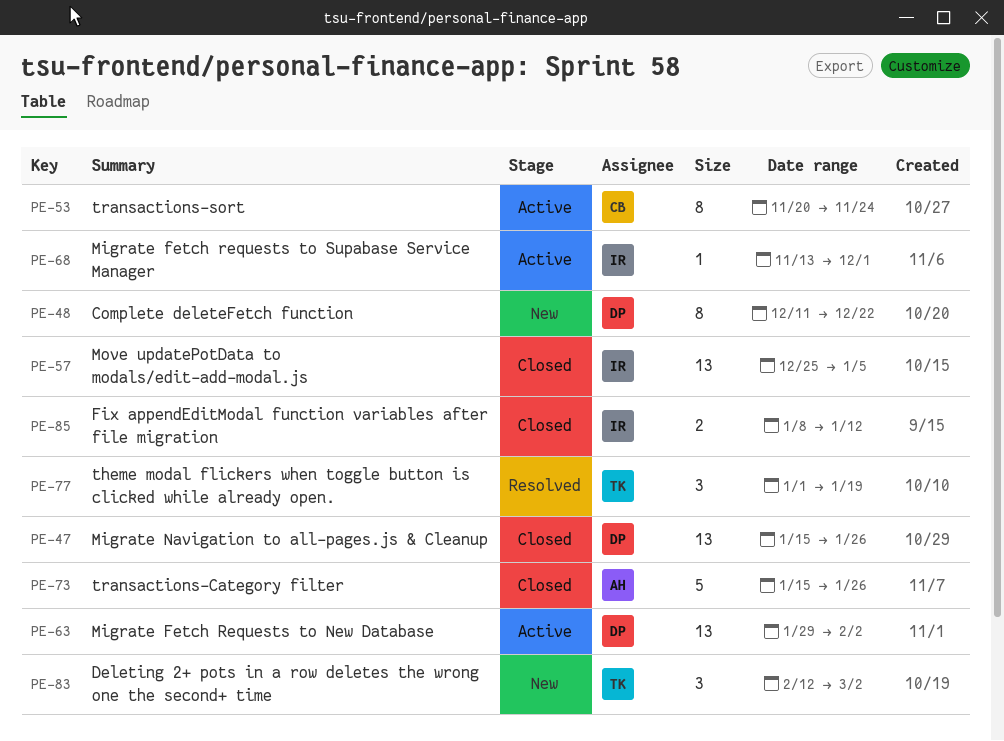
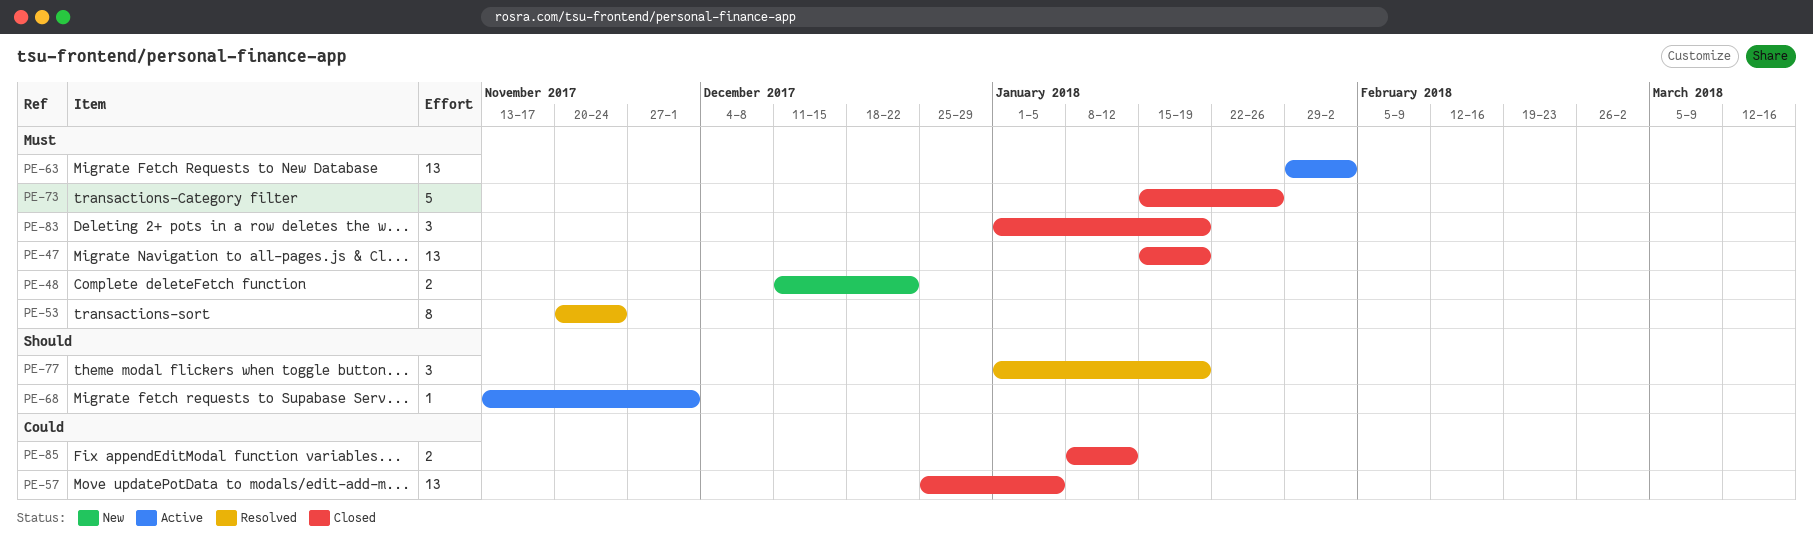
PE-47, due: Jan 26 -> Jan 19
PE-48, estimate: 8 -> 2
PE-53, status: Active -> Resolved
PE-83, status: New -> Closed
PE-83, start: Feb 12 -> Jan 1
PE-83, due: Mar 2 -> Jan 19

